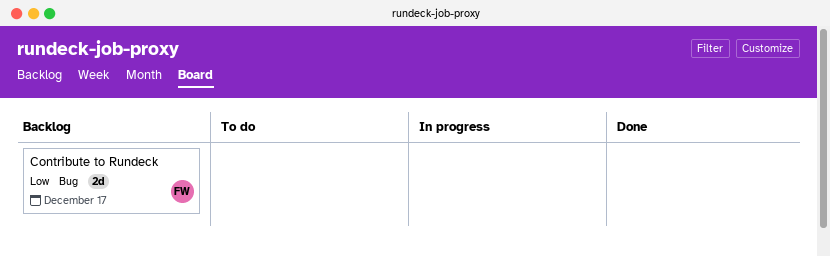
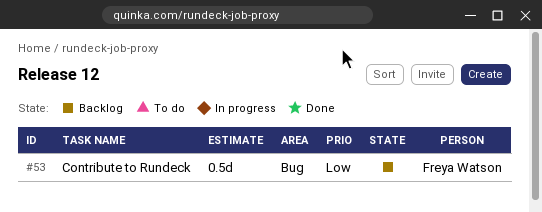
Contribute to Rundeck, estimate: 2d -> 0.5d

